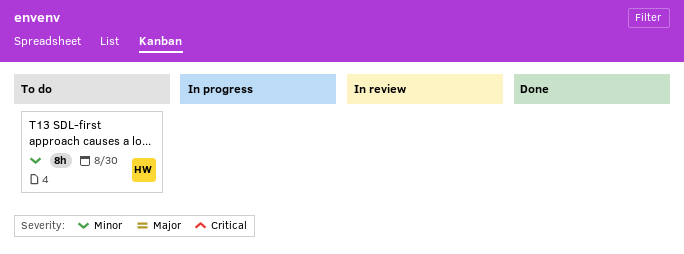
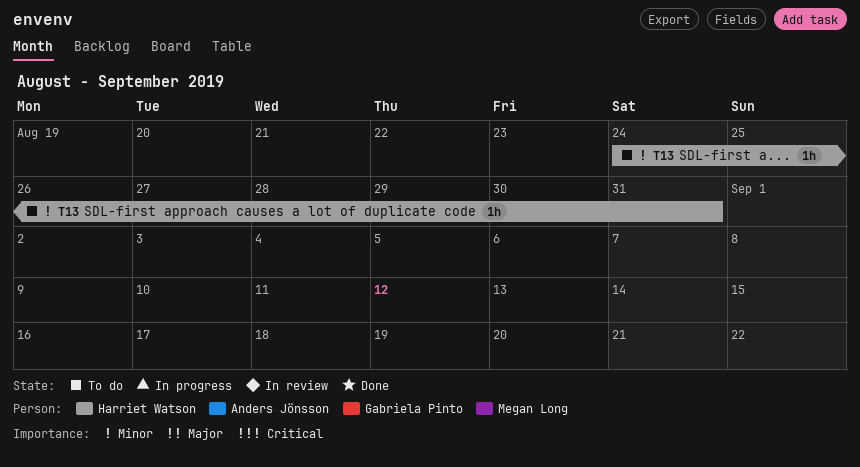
T13, estimate: 8h -> 1h
T13, due: Aug 30 -> Aug 31

